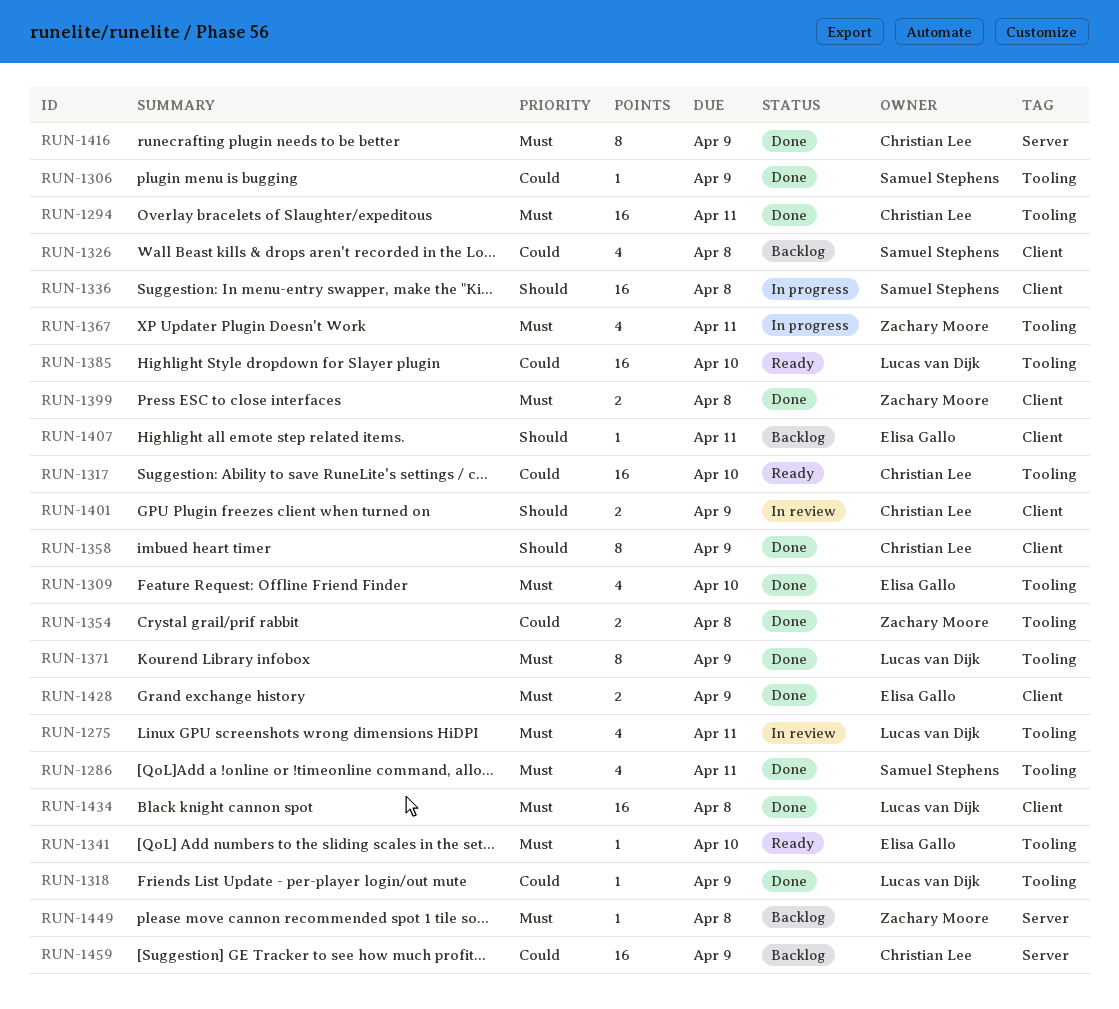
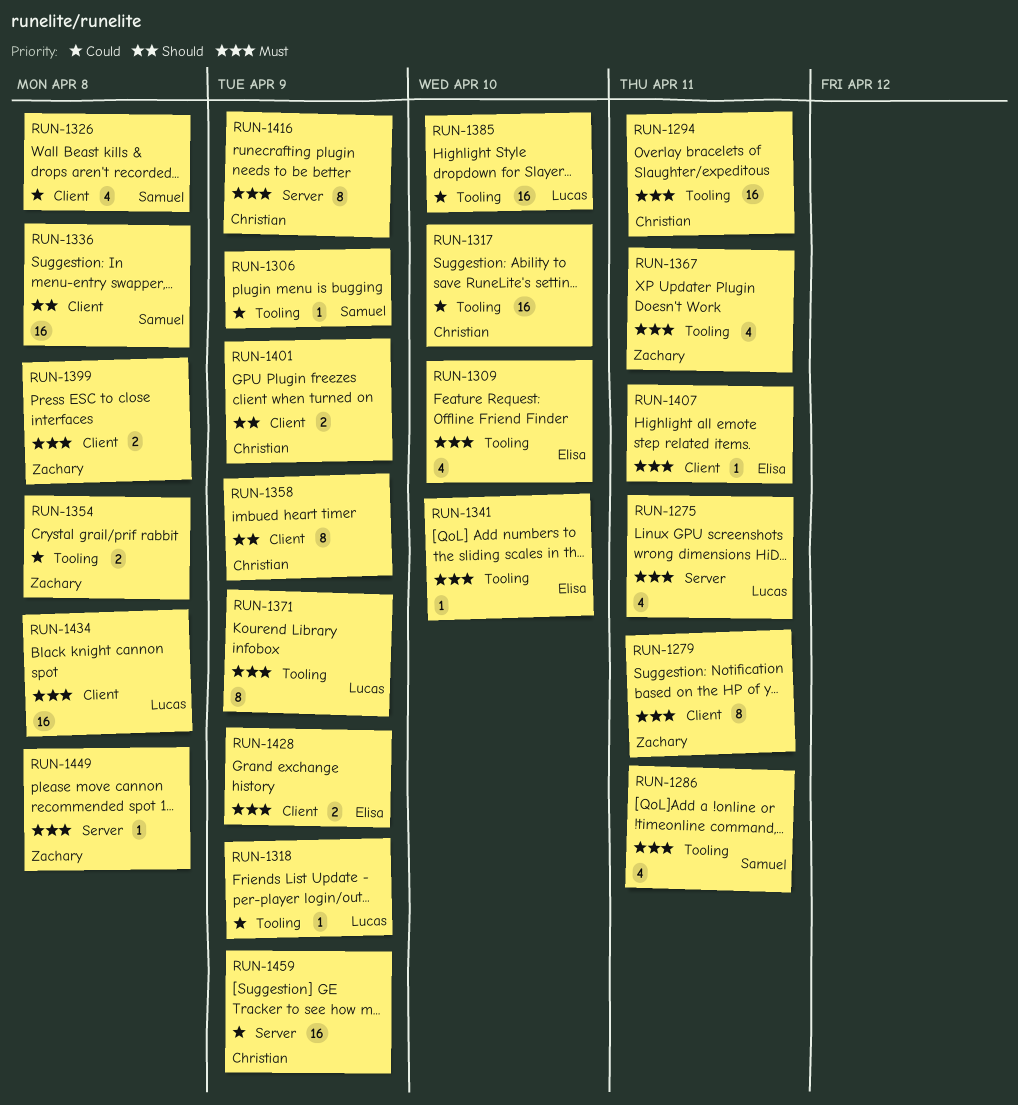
RUN-1275, label: Tooling -> Server
RUN-1279: none -> present
RUN-1407, priority: Should -> Must

